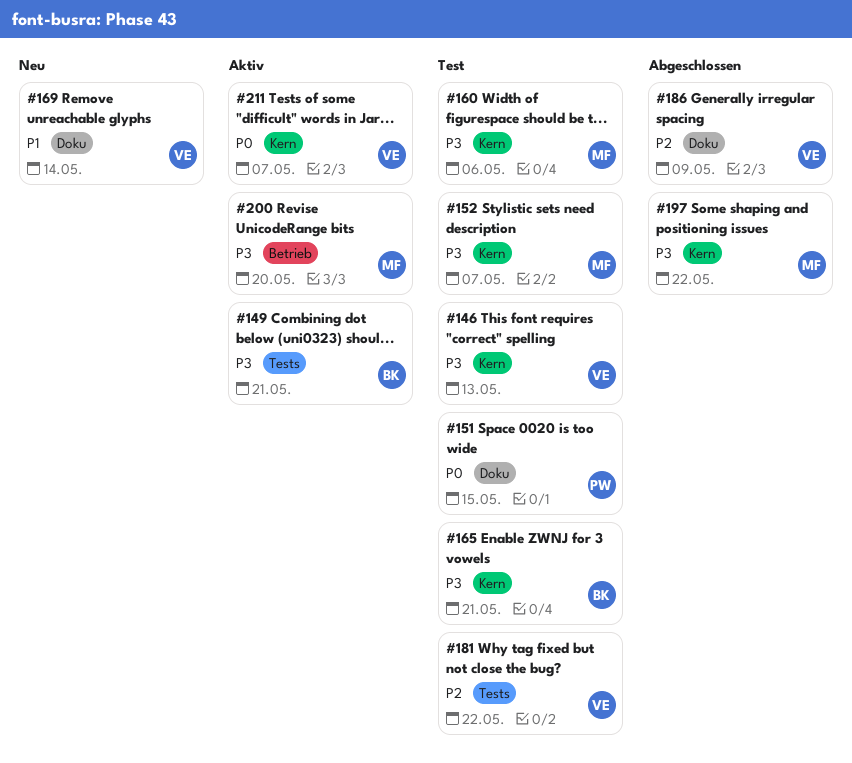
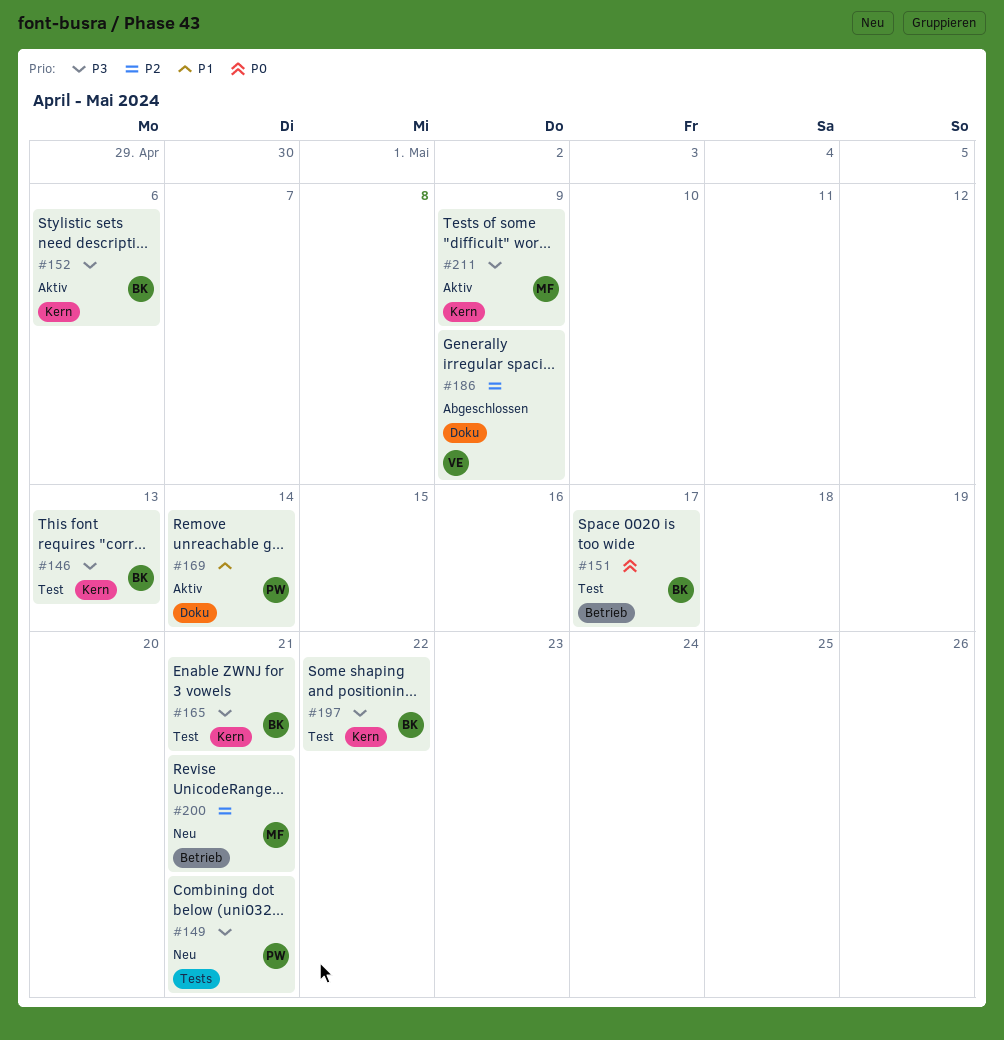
#146, owner: VE -> BK
#149, status: Aktiv -> Neu
#149, owner: BK -> PW
#151, owner: PW -> BK
#151, label: Doku -> Betrieb
#151, due: May 15 -> May 17
#152, status: Test -> Aktiv
#152, owner: MF -> BK
#152, due: May 7 -> May 6
#160: present -> none
#169, status: Neu -> Aktiv
#169, owner: VE -> PW
#181: present -> none
#197, status: Abgeschlossen -> Test
#197, owner: MF -> BK
#200, status: Aktiv -> Neu
#200, priority: P3 -> P2
#200, due: May 20 -> May 21
#211, owner: VE -> MF
#211, priority: P0 -> P3
#211, due: May 7 -> May 9

